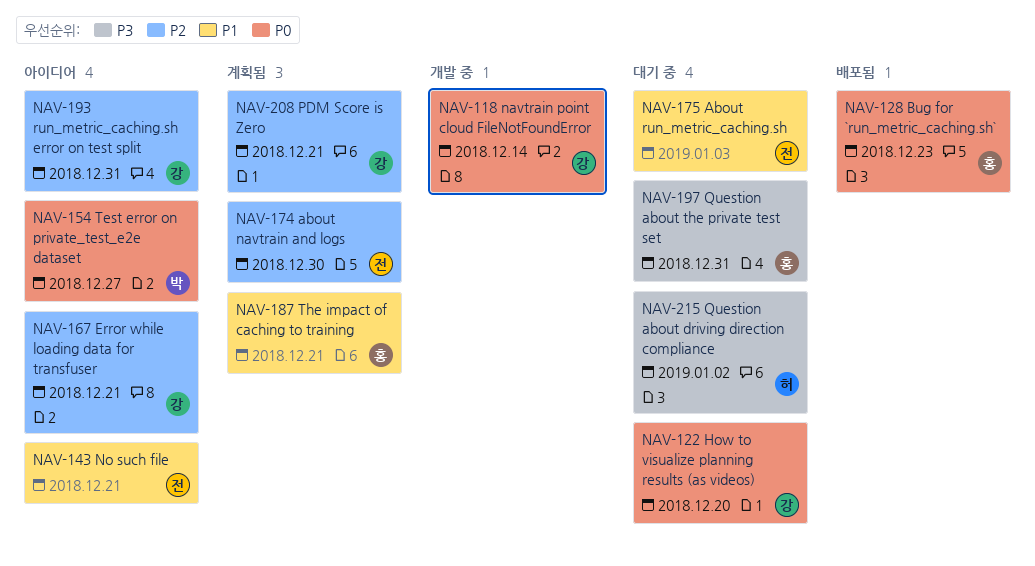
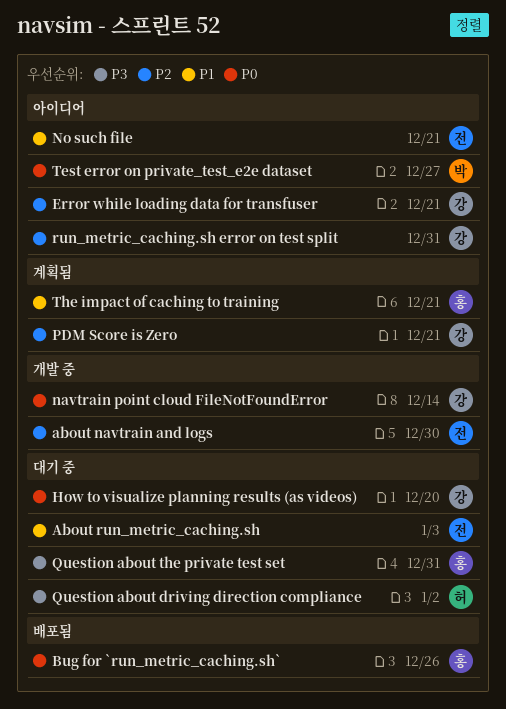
about navtrain and logs, status: 계획됨 -> 개발 중
Bug for `run_metric_caching.sh`, due: Dec 23 -> Dec 26

